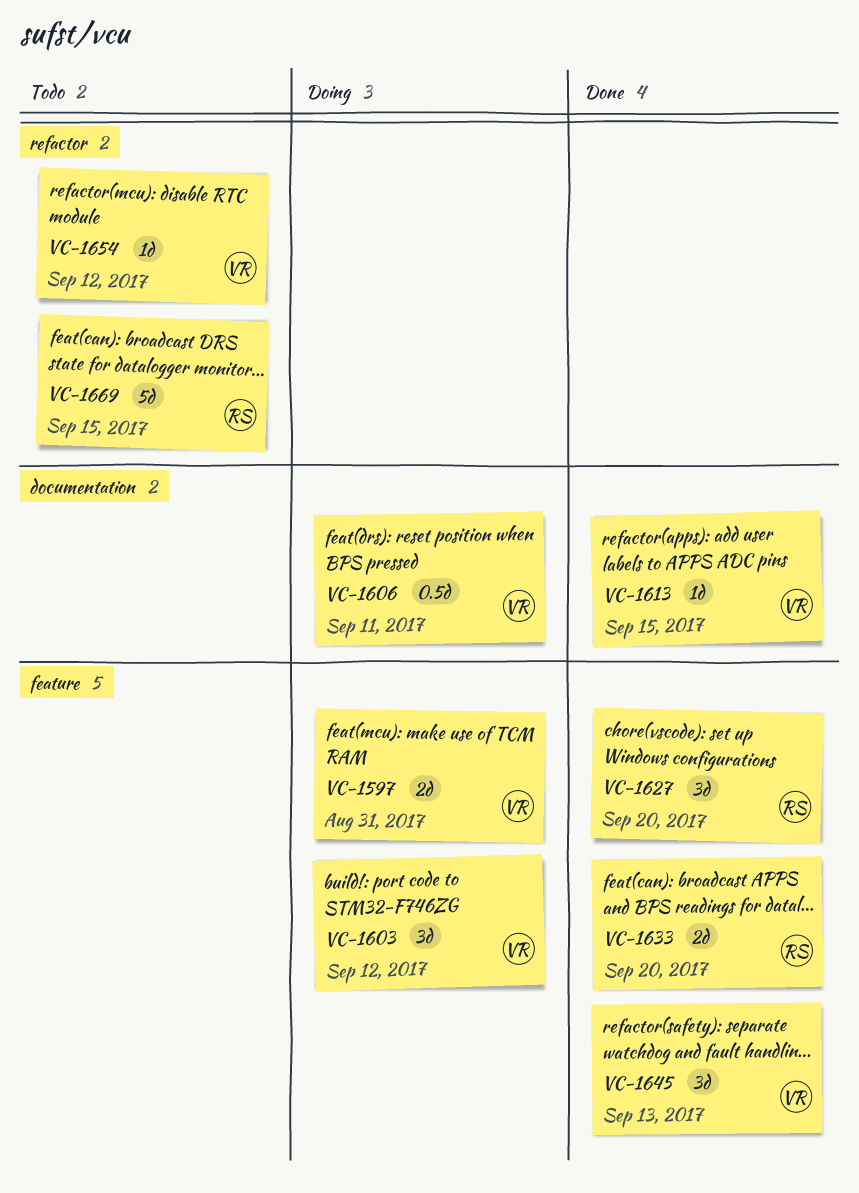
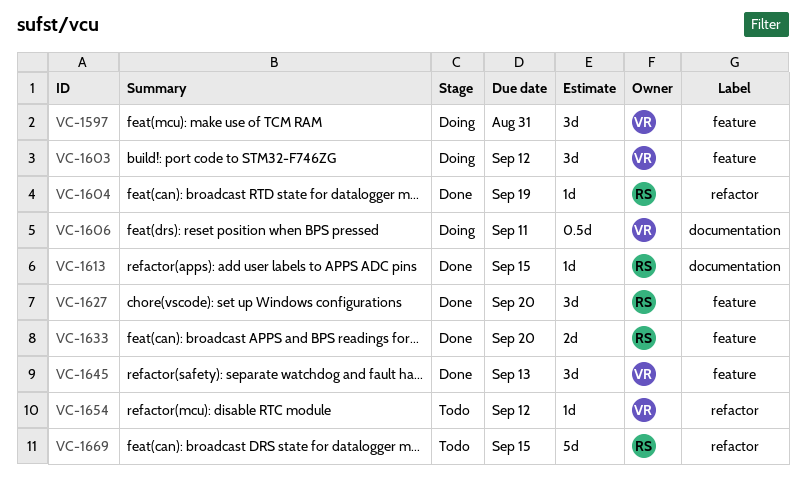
VC-1597, estimate: 2d -> 3d
VC-1604: none -> present
VC-1613, owner: VR -> RS

